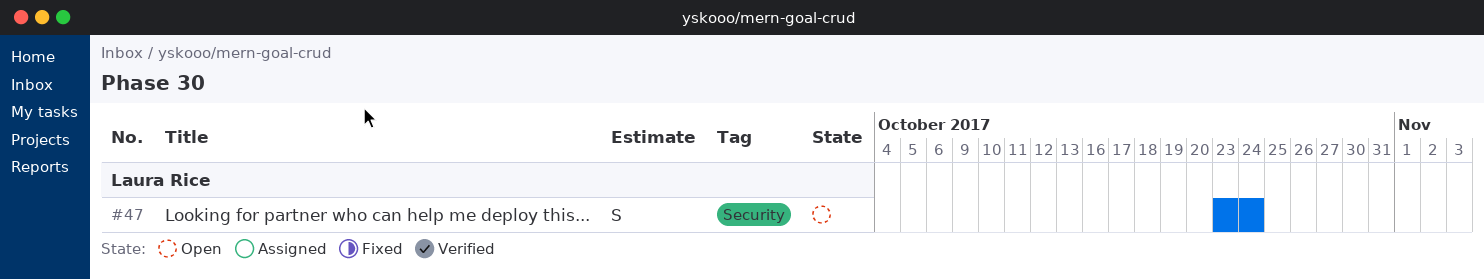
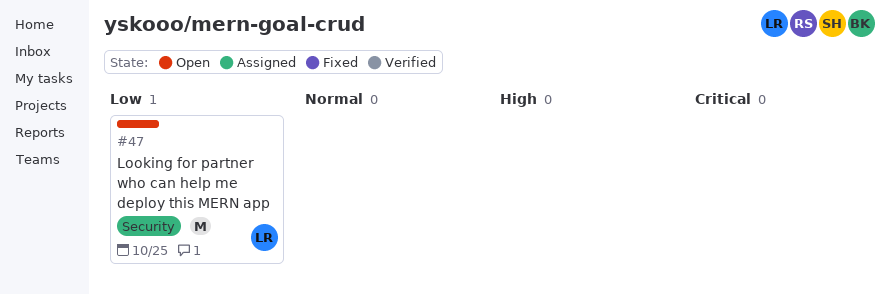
#47, estimate: S -> M
#47, due: Oct 24 -> Oct 25

